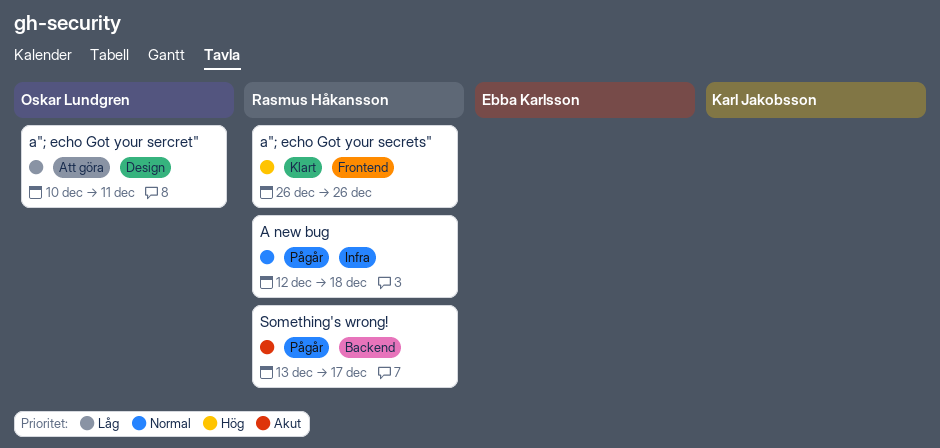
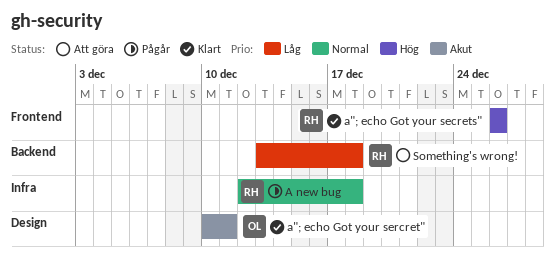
a"; echo Got your sercret", status: Att göra -> Klart
a"; echo Got your sercret", priority: Låg -> Akut
Something's wrong!, status: Pågår -> Att göra
Something's wrong!, priority: Akut -> Låg
Something's wrong!, due: Dec 17 -> Dec 18

